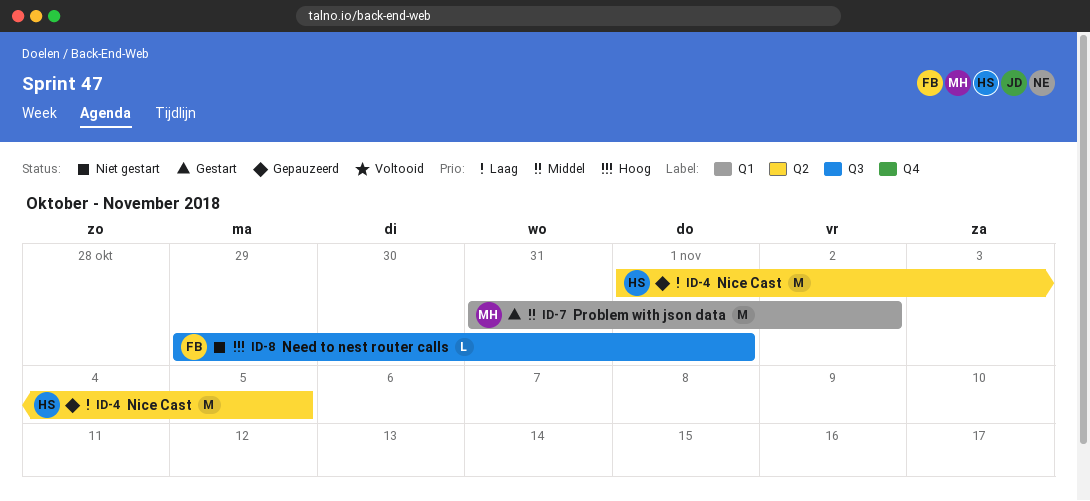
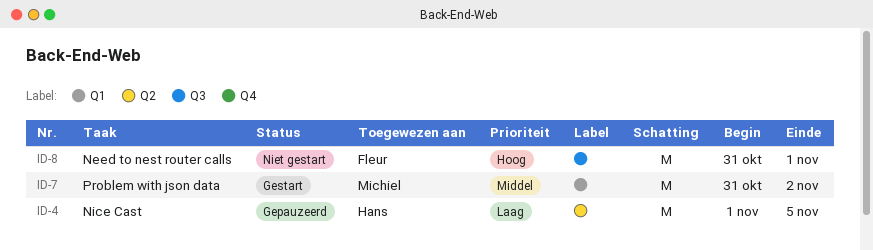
ID-8, estimate: L -> M
ID-8, start: Oct 29 -> Oct 31

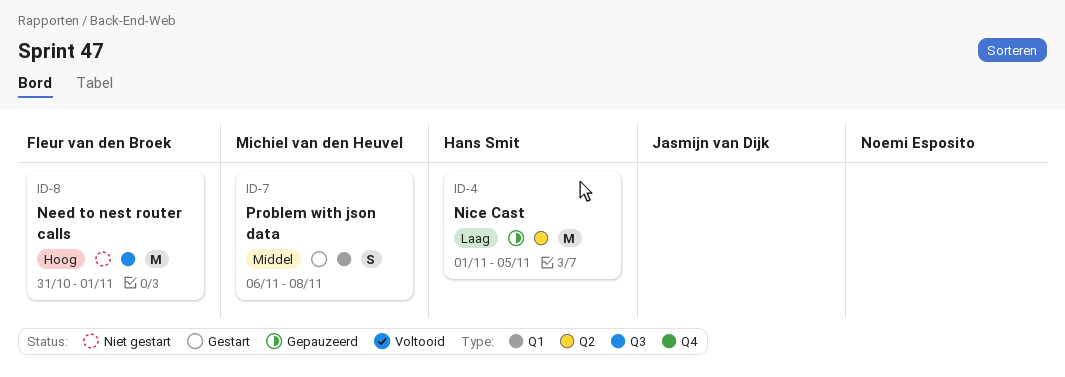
ID-7, estimate: M -> S
ID-7, start: Oct 31 -> Nov 6
ID-7, due: Nov 2 -> Nov 8

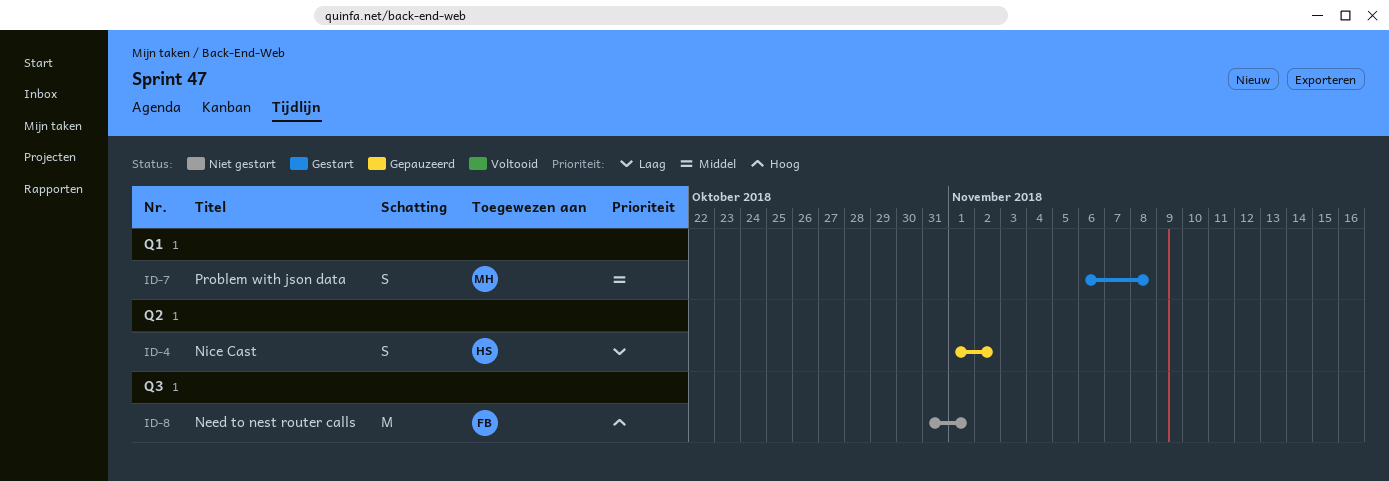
ID-4, estimate: M -> S
ID-4, due: Nov 5 -> Nov 2

